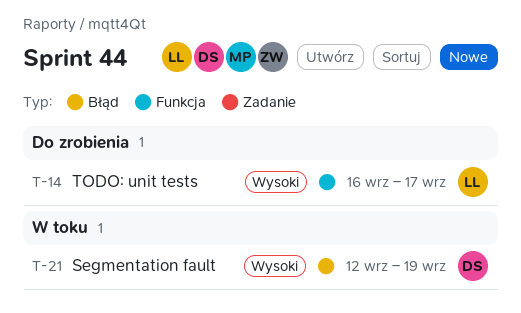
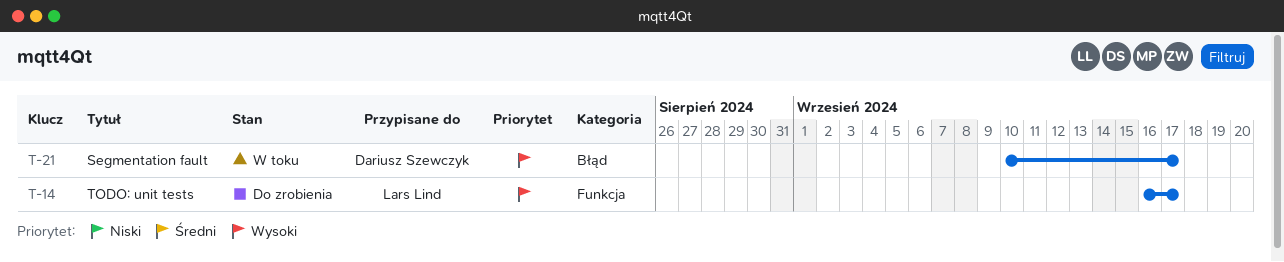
T-21, start: Sep 12 -> Sep 10
T-21, due: Sep 19 -> Sep 17

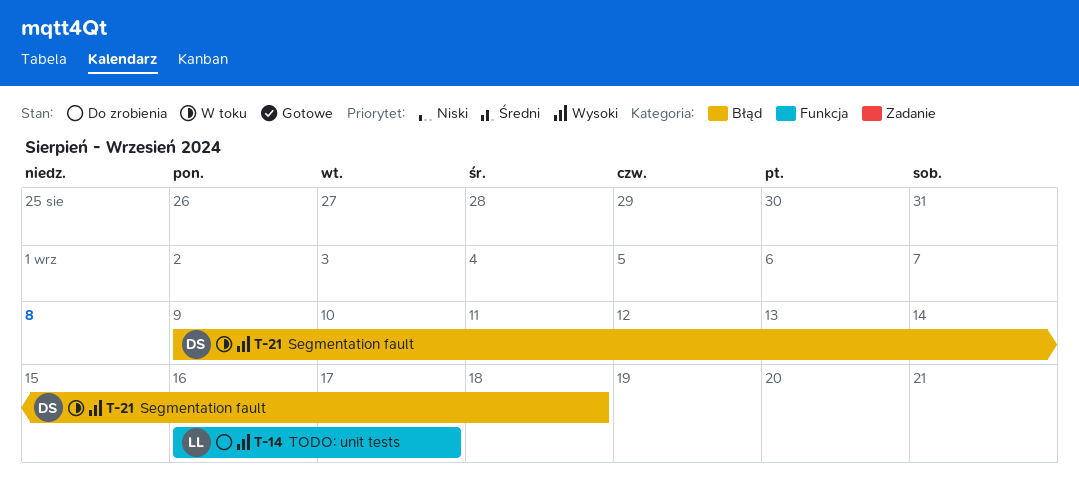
T-21, start: Sep 10 -> Sep 9
T-21, due: Sep 17 -> Sep 18

